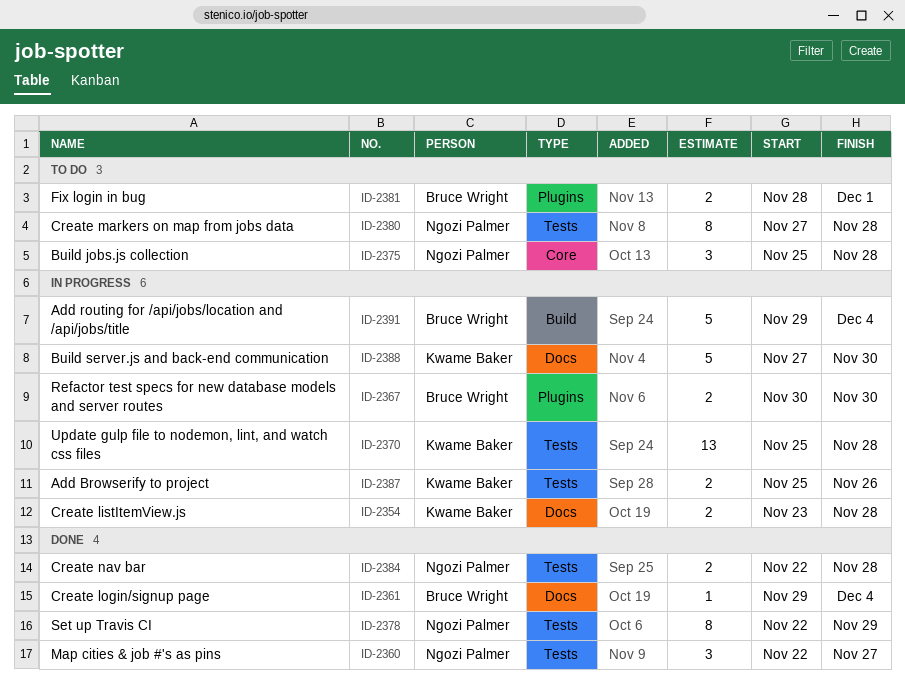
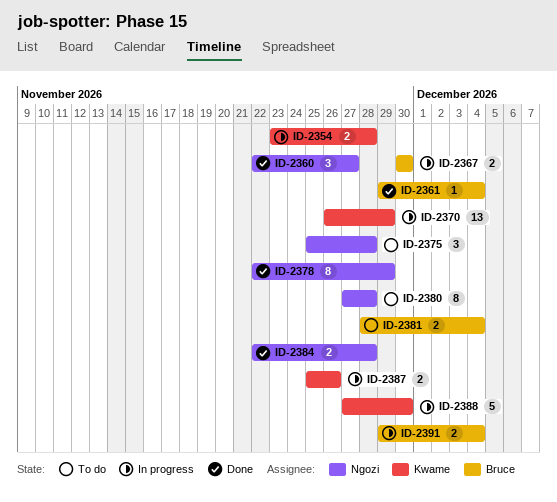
ID-2370, start: Nov 25 -> Nov 26
ID-2370, due: Nov 28 -> Nov 29
ID-2381, due: Dec 1 -> Dec 4
ID-2391, estimate: 5 -> 2

